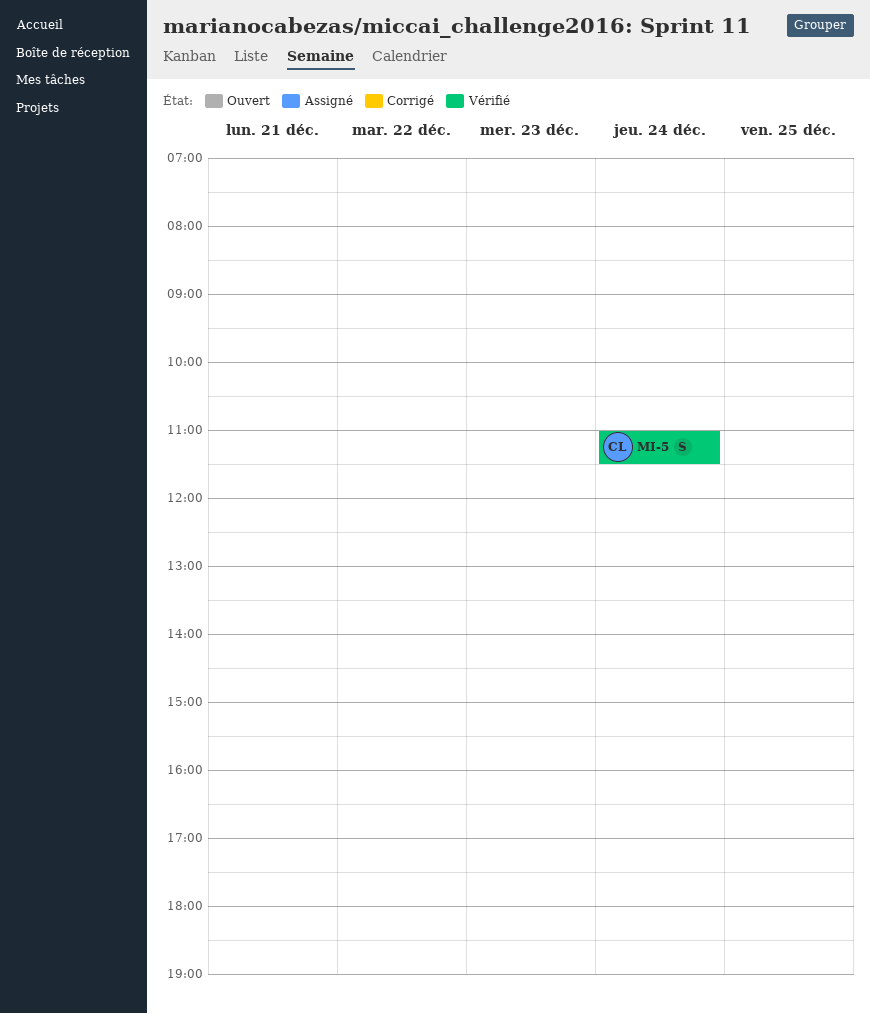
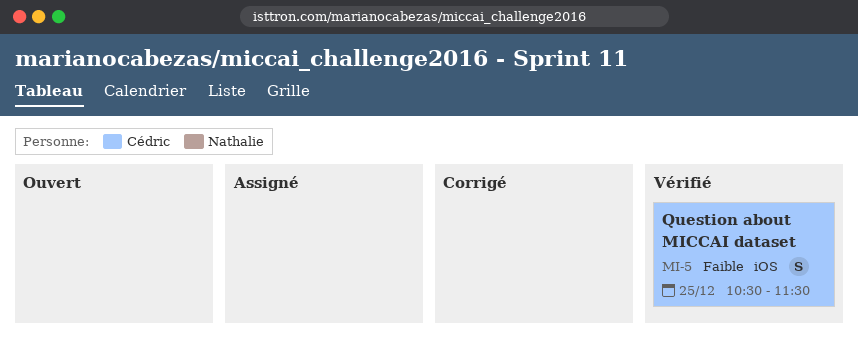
MI-5, day: Dec 24 -> Dec 25
MI-5, begins: 11:00 -> 10:30

